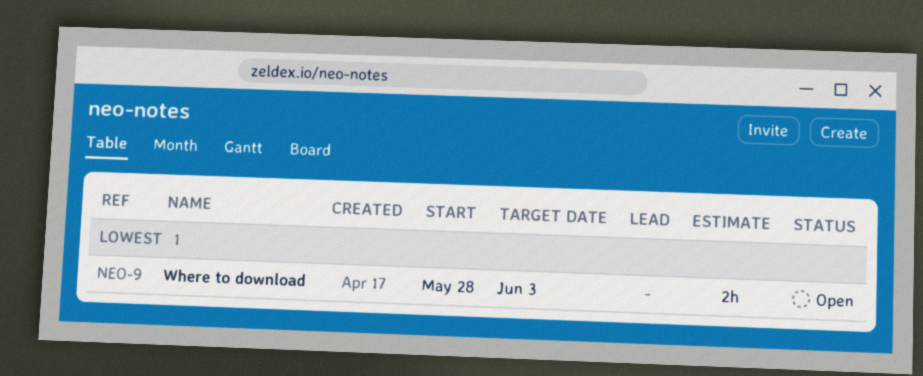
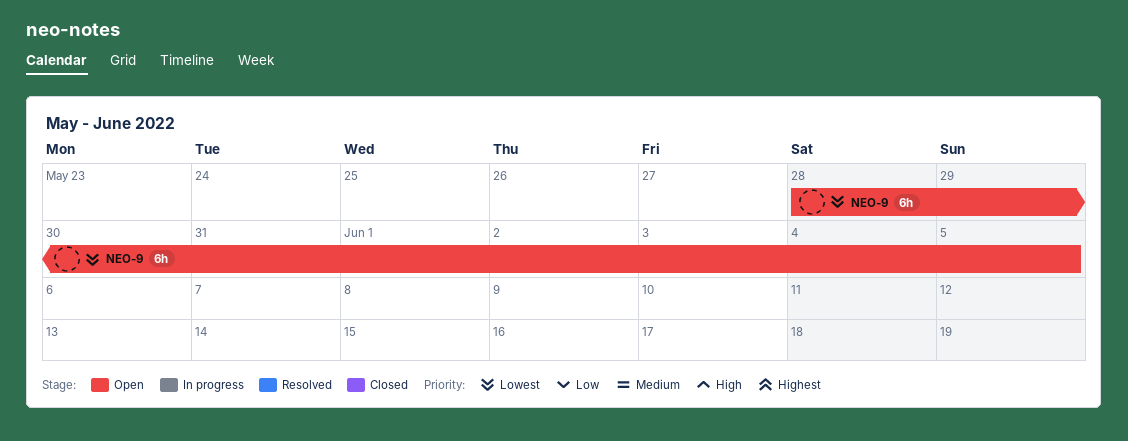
NEO-9, estimate: 2h -> 6h
NEO-9, due: Jun 3 -> Jun 5

